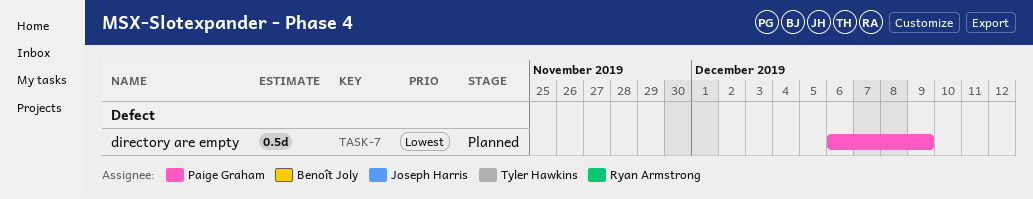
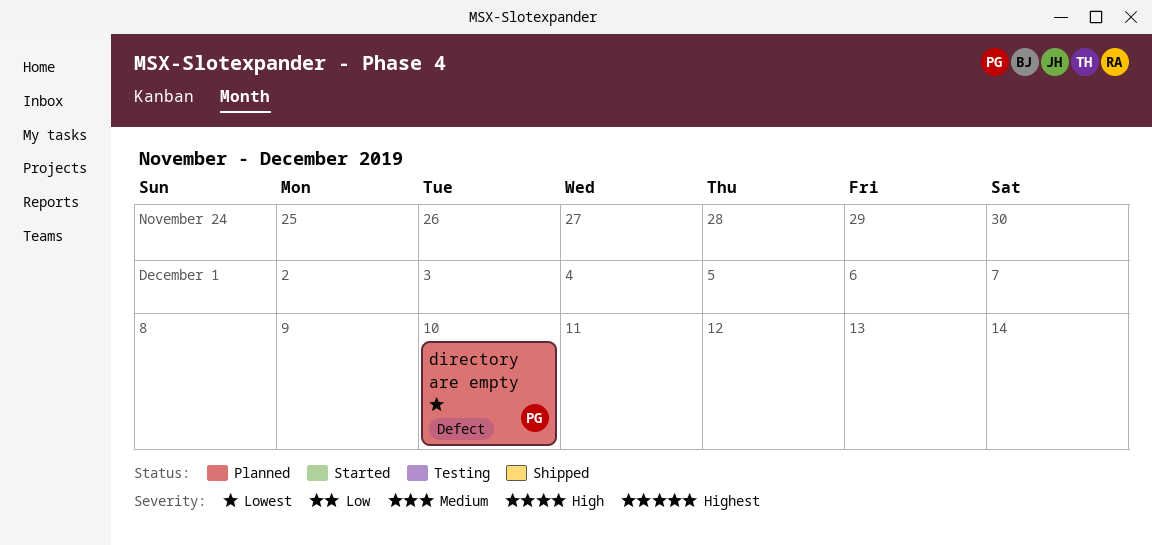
directory are empty, due: Dec 9 -> Dec 10

